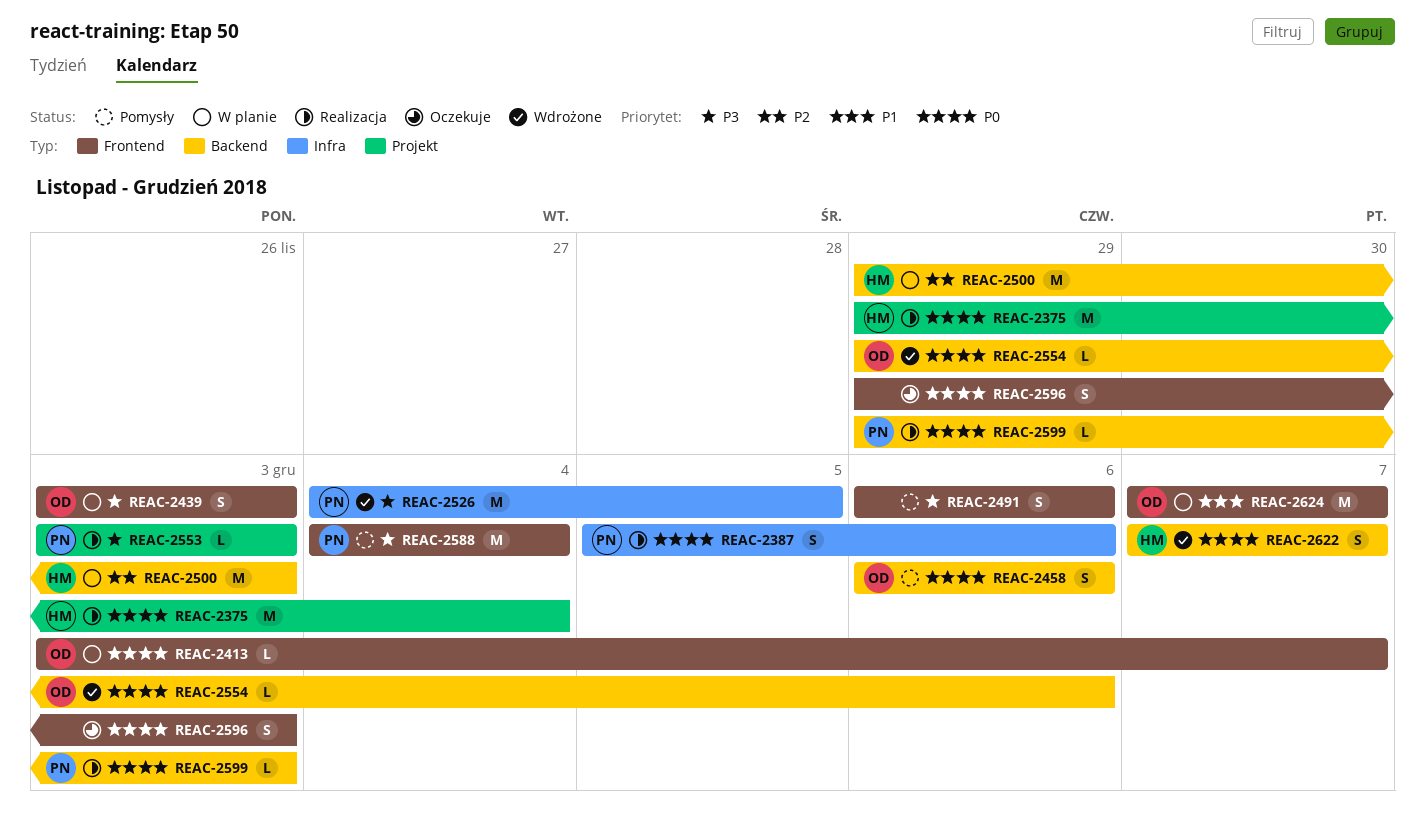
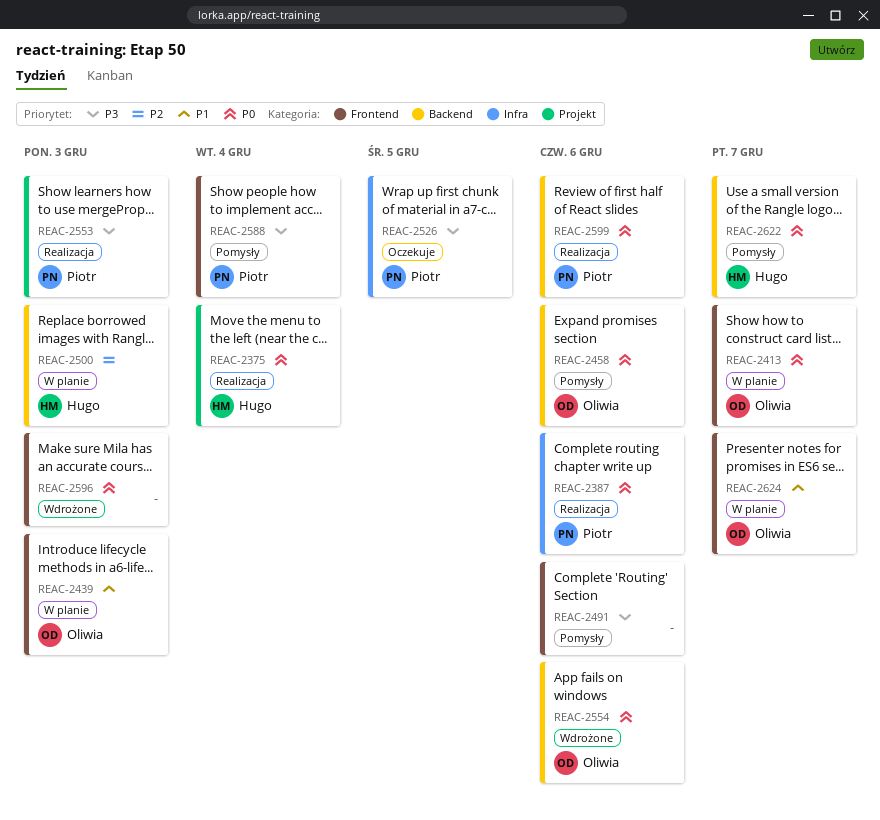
REAC-2439, priority: P3 -> P1
REAC-2526, status: Wdrożone -> Oczekuje
REAC-2596, status: Oczekuje -> Wdrożone
REAC-2599, due: Dec 3 -> Dec 6
REAC-2622, status: Wdrożone -> Pomysły

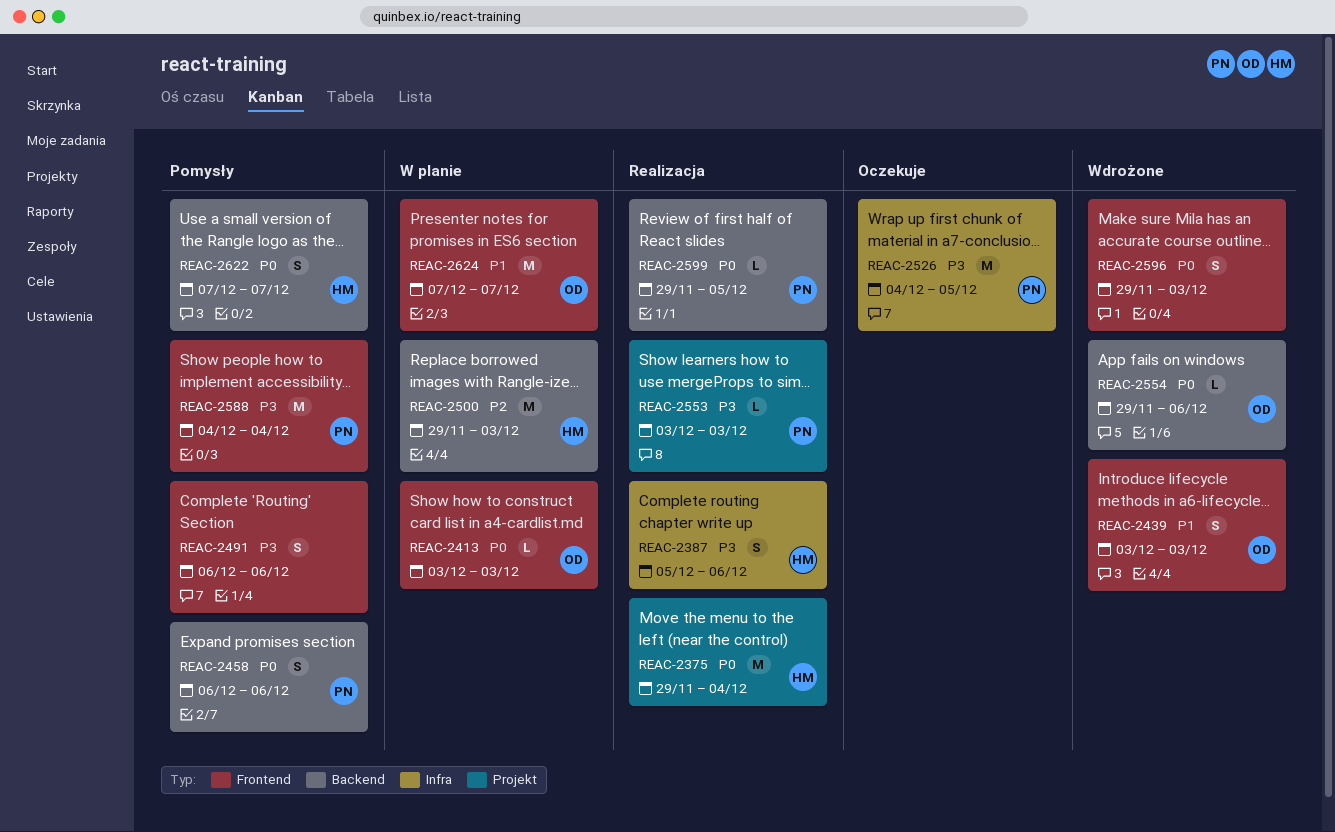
REAC-2387, owner: Piotr -> Hugo
REAC-2387, priority: P0 -> P3
REAC-2413, due: Dec 7 -> Dec 3
REAC-2439, status: W planie -> Wdrożone
REAC-2458, owner: Oliwia -> Piotr
REAC-2599, due: Dec 6 -> Dec 5

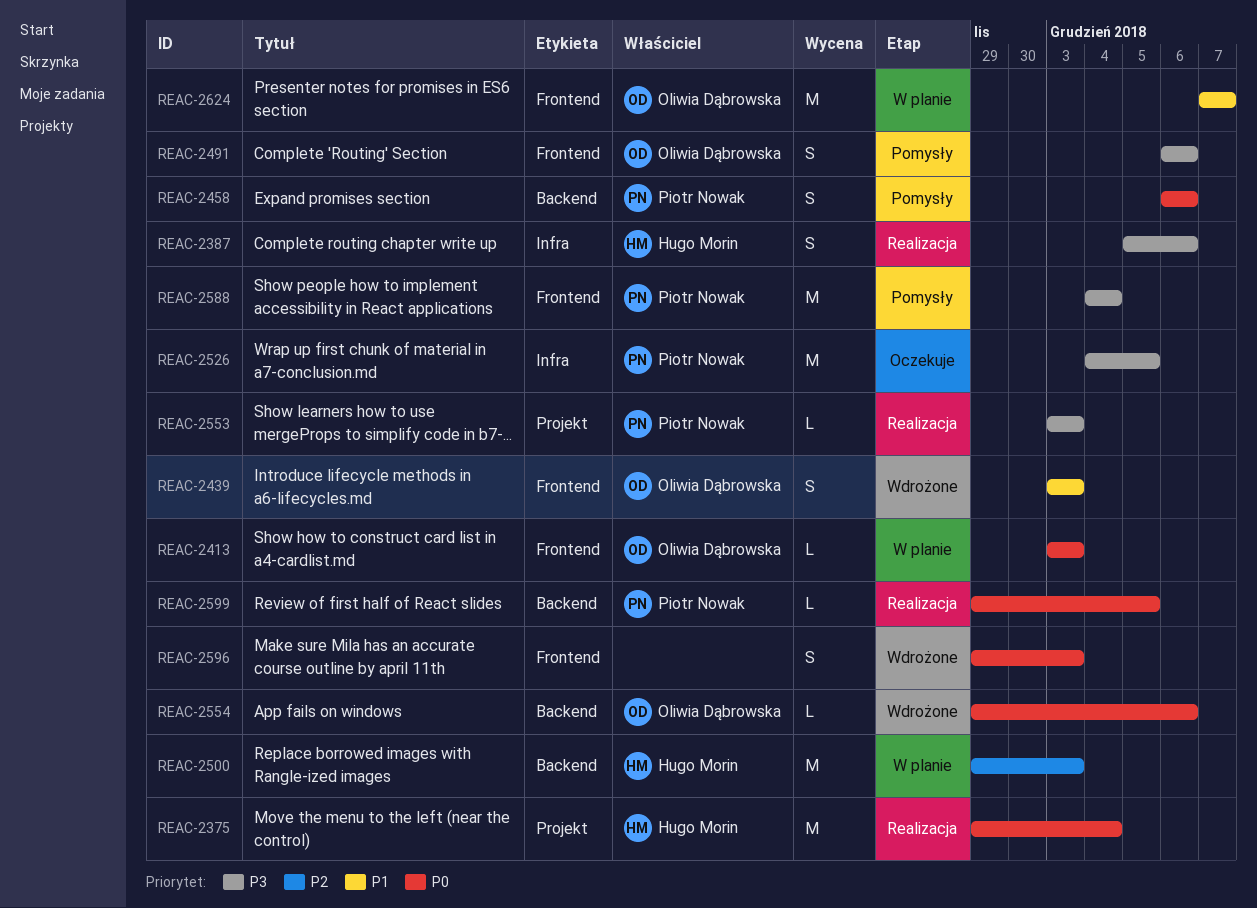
REAC-2491, owner: none -> Oliwia Dąbrowska
REAC-2622: present -> none

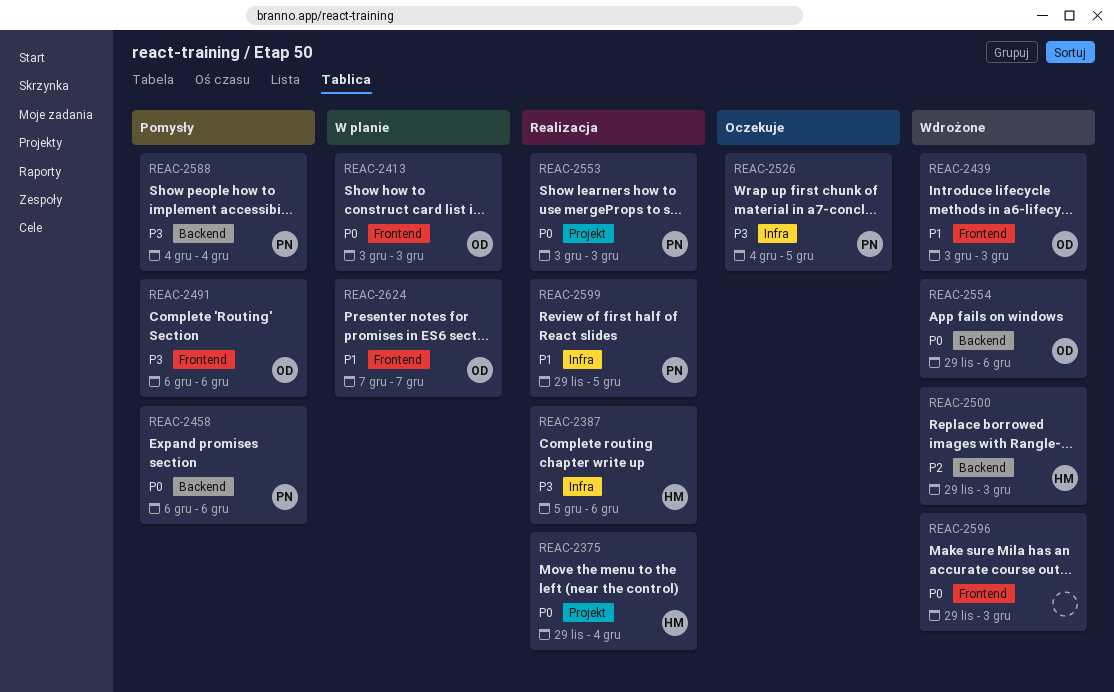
REAC-2500, status: W planie -> Wdrożone
REAC-2553, priority: P3 -> P0
REAC-2588, label: Frontend -> Backend
REAC-2599, priority: P0 -> P1
REAC-2599, label: Backend -> Infra

